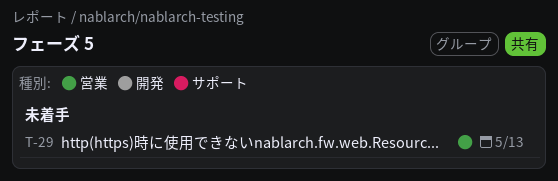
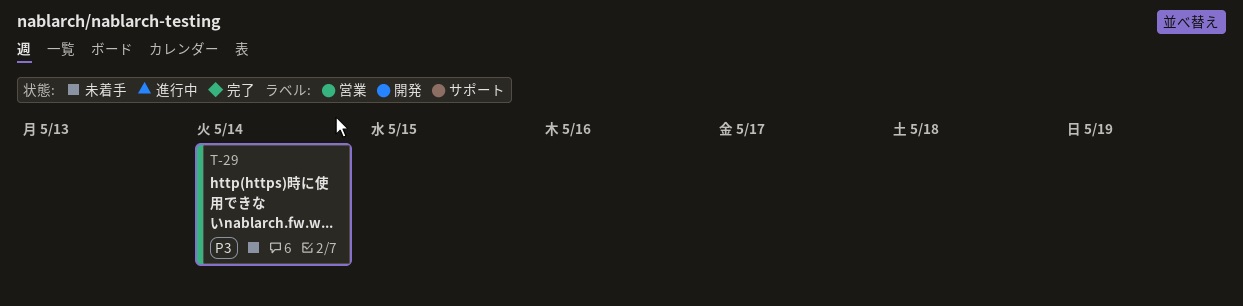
T-29, due: May 13 -> May 14

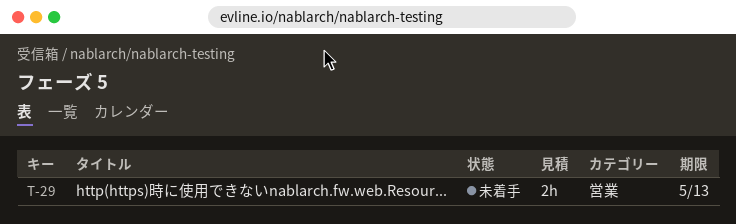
T-29, due: May 14 -> May 13

